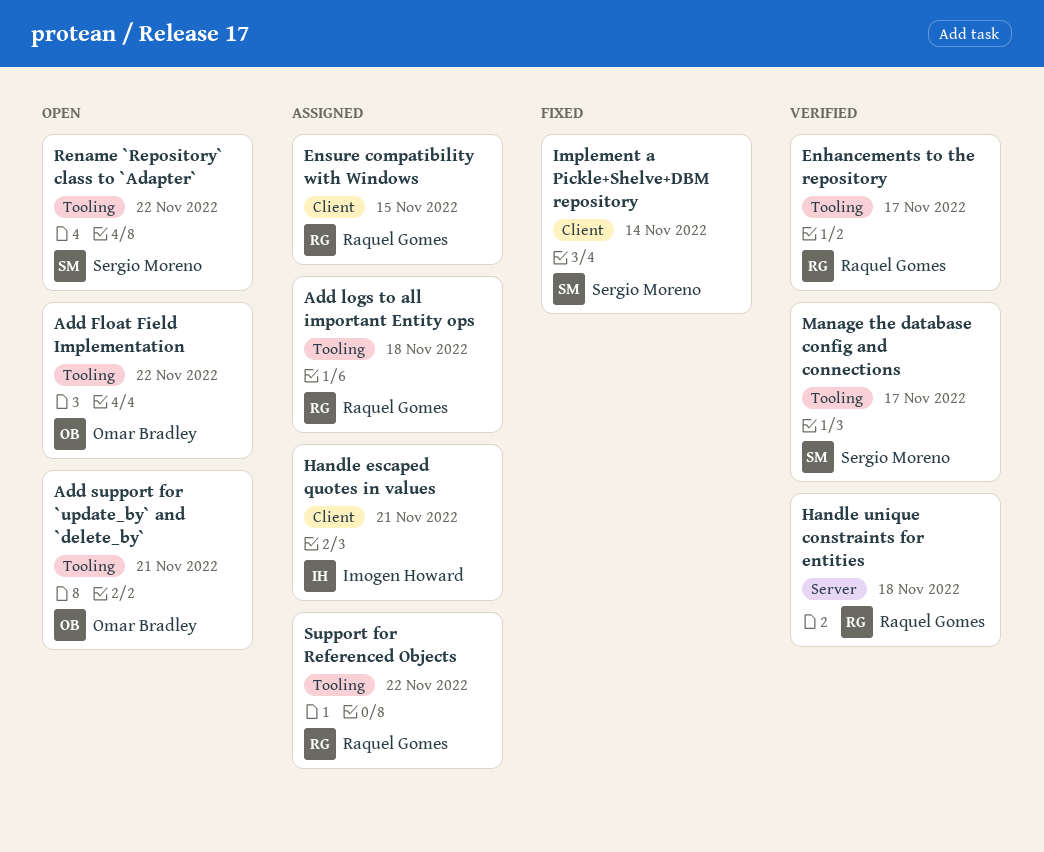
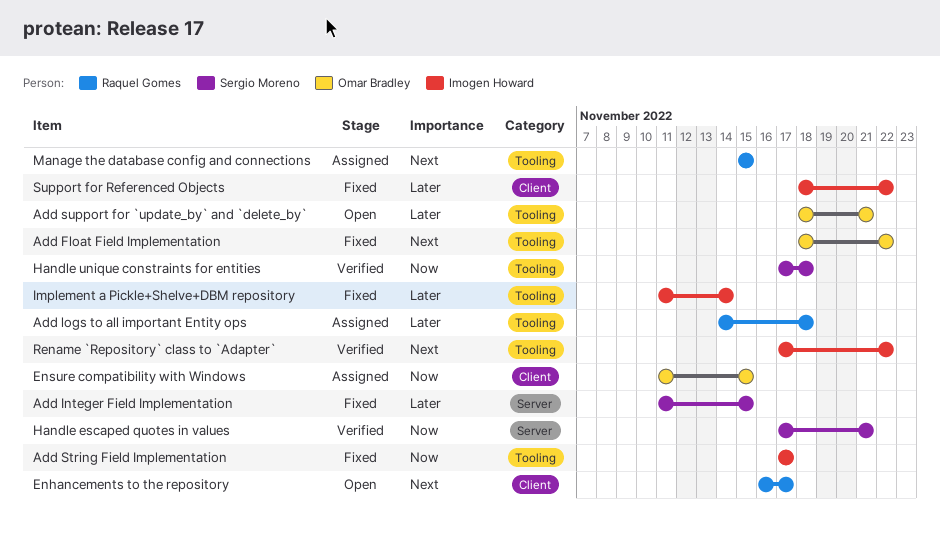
Add Float Field Implementation, status: Open -> Fixed
Add Integer Field Implementation: none -> present
Add String Field Implementation: none -> present
Enhancements to the repository, status: Verified -> Open
Enhancements to the repository, label: Tooling -> Client
Ensure compatibility with Windows, owner: Raquel Gomes -> Omar Bradley
Handle escaped quotes in values, status: Assigned -> Verified
Handle escaped quotes in values, owner: Imogen Howard -> Sergio Moreno
Handle escaped quotes in values, label: Client -> Server
Handle unique constraints for entities, owner: Raquel Gomes -> Sergio Moreno
Handle unique constraints for entities, label: Server -> Tooling
Implement a Pickle+Shelve+DBM repository, owner: Sergio Moreno -> Imogen Howard
Implement a Pickle+Shelve+DBM repository, label: Client -> Tooling
Manage the database config and connections, status: Verified -> Assigned
Manage the database config and connections, owner: Sergio Moreno -> Raquel Gomes
Manage the database config and connections, due: Nov 17 -> Nov 15
Rename `Repository` class to `Adapter`, status: Open -> Verified
Rename `Repository` class to `Adapter`, owner: Sergio Moreno -> Imogen Howard
Support for Referenced Objects, status: Assigned -> Fixed
Support for Referenced Objects, owner: Raquel Gomes -> Imogen Howard
Support for Referenced Objects, label: Tooling -> Client

